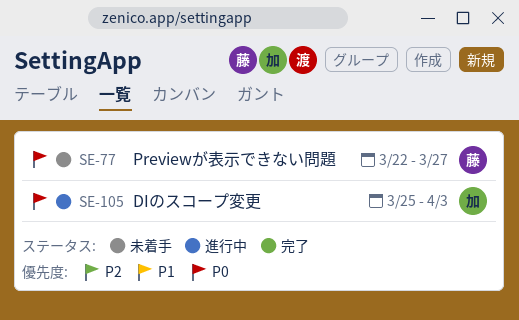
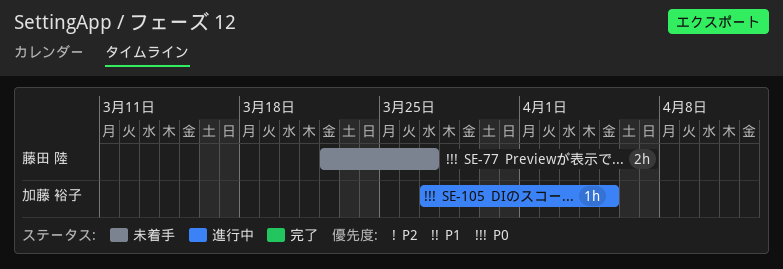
SE-105, start: Mar 25 -> Mar 27
SE-105, due: Apr 3 -> Apr 5

